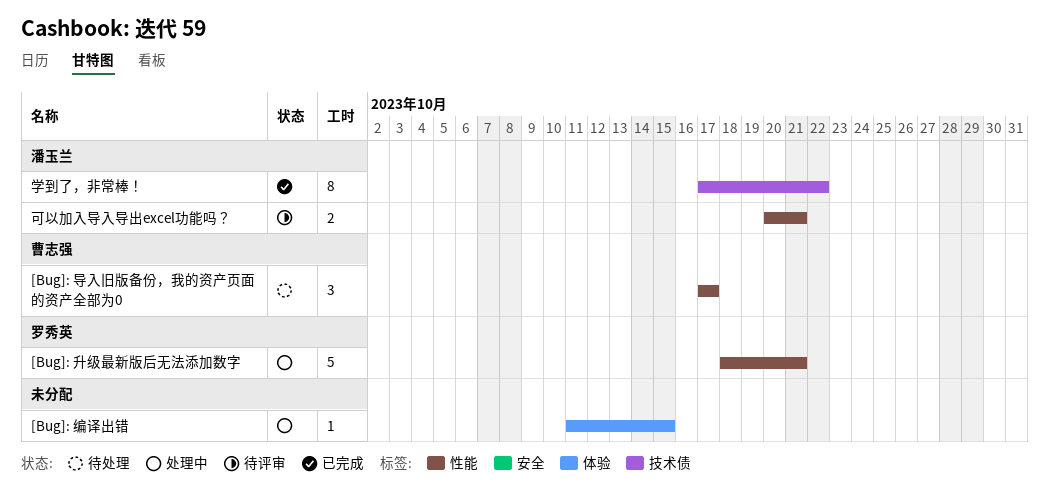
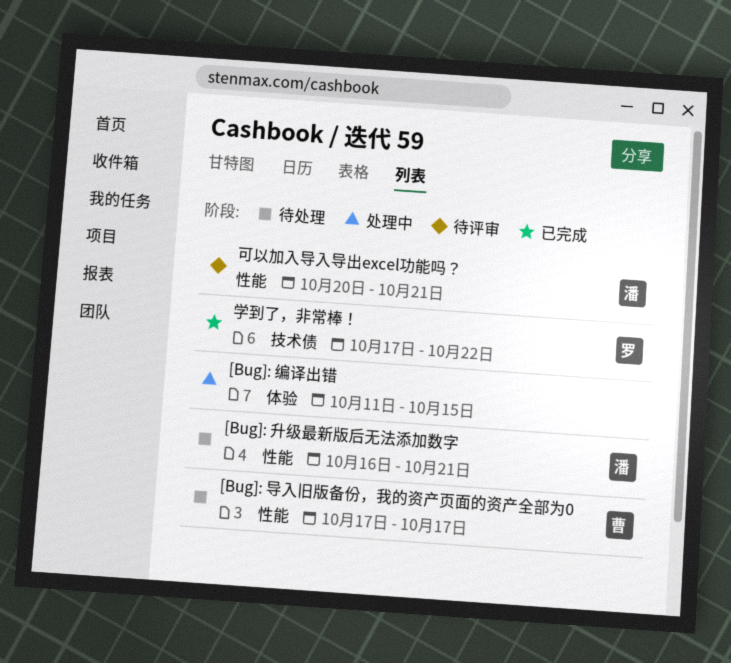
[Bug]: 升级最新版后无法添加数字, status: 处理中 -> 待处理
[Bug]: 升级最新版后无法添加数字, owner: 罗秀英 -> 潘玉兰
[Bug]: 升级最新版后无法添加数字, start: Oct 18 -> Oct 16
学到了，非常棒！, owner: 潘玉兰 -> 罗秀英

